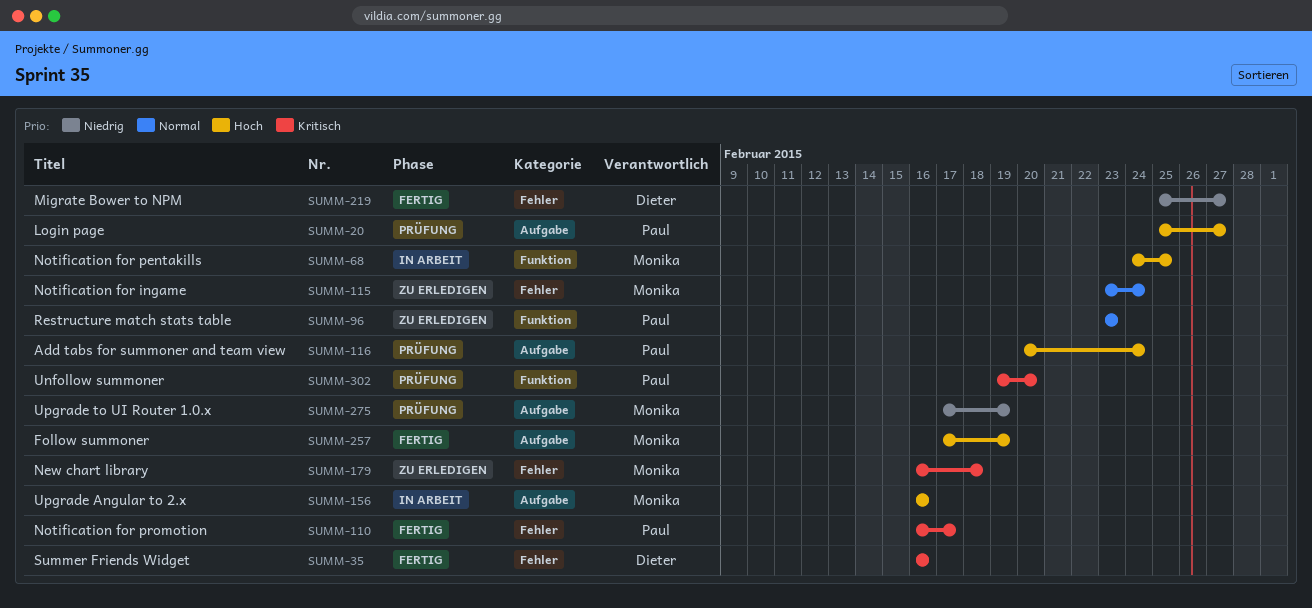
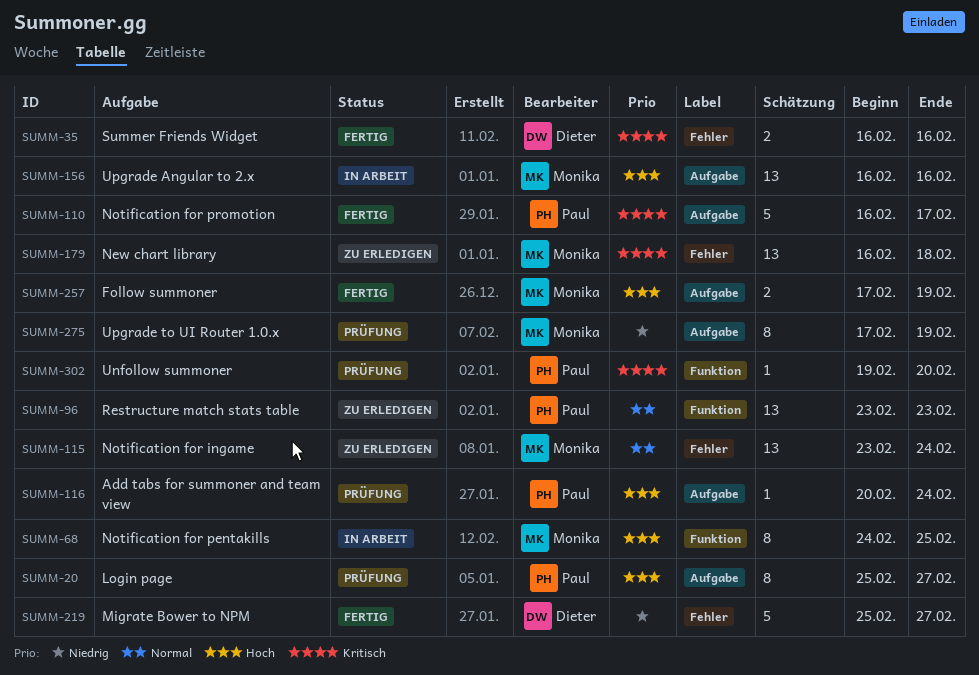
SUMM-110, label: Fehler -> Aufgabe

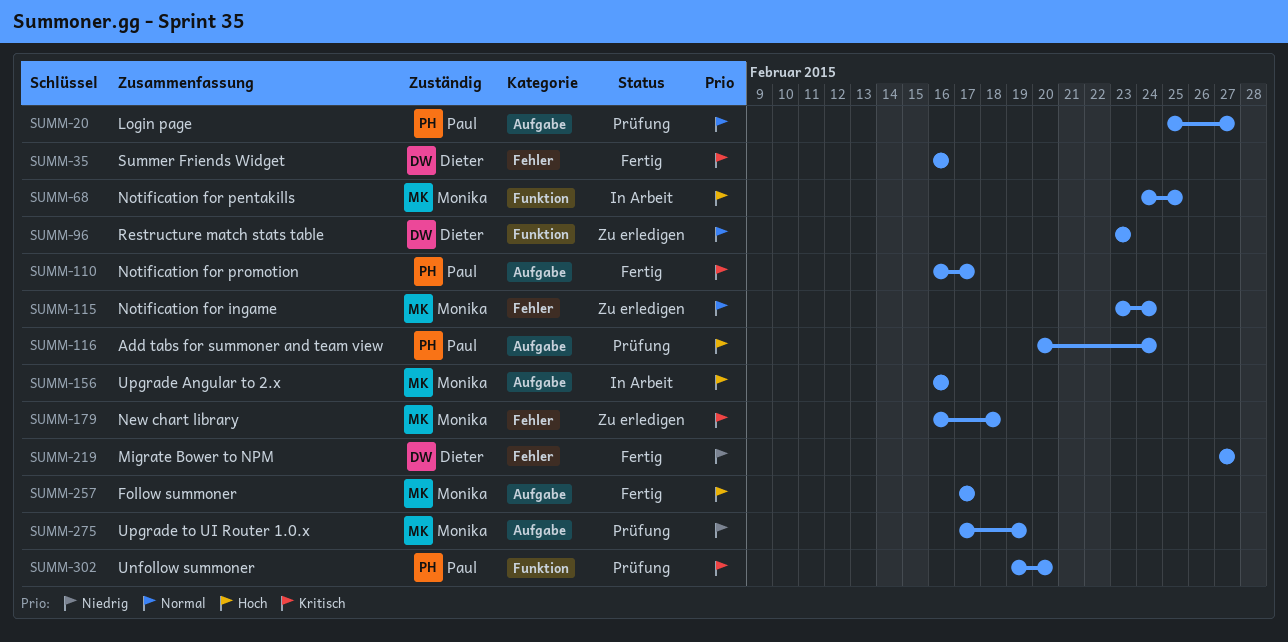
SUMM-20, priority: Hoch -> Normal
SUMM-96, owner: Paul -> Dieter
SUMM-219, start: Feb 25 -> Feb 27
SUMM-257, due: Feb 19 -> Feb 17

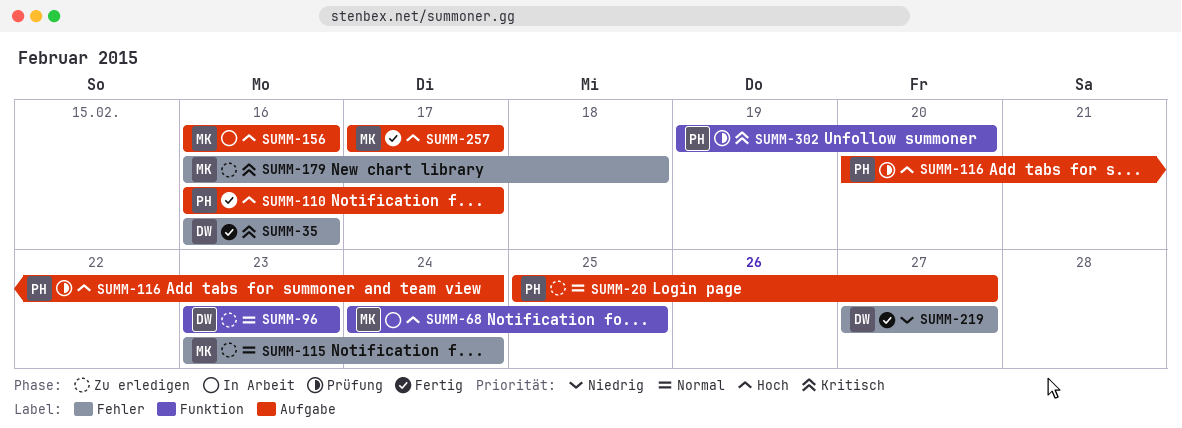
SUMM-20, status: Prüfung -> Zu erledigen
SUMM-110, priority: Kritisch -> Hoch
SUMM-275: present -> none

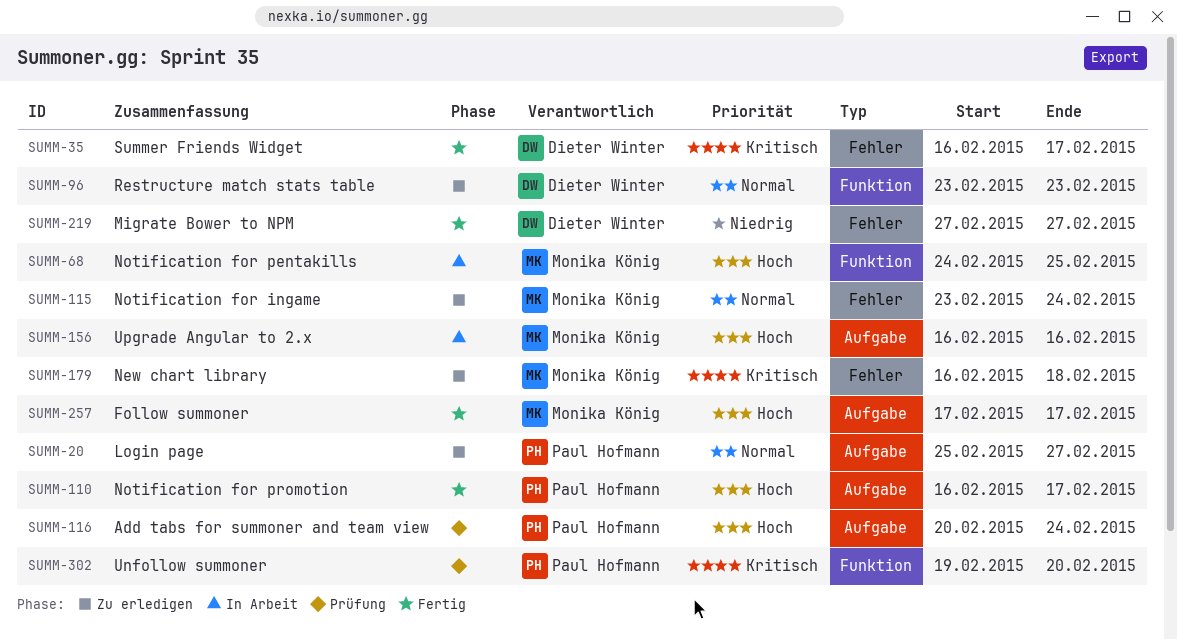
SUMM-35, due: Feb 16 -> Feb 17

